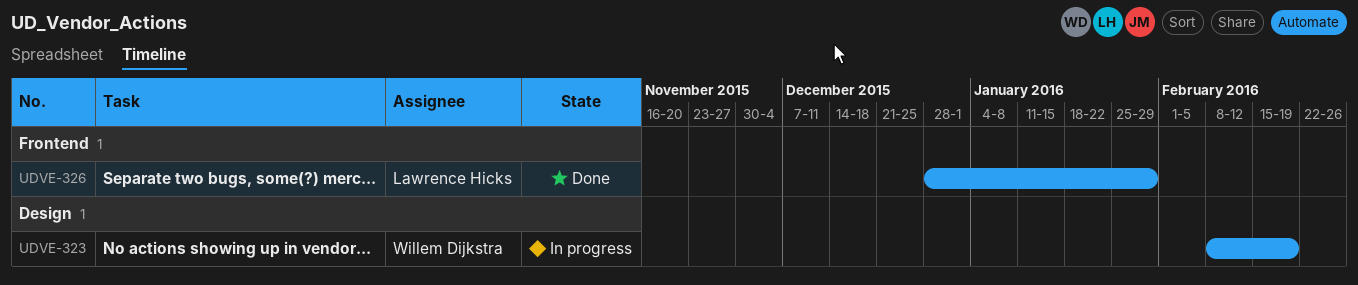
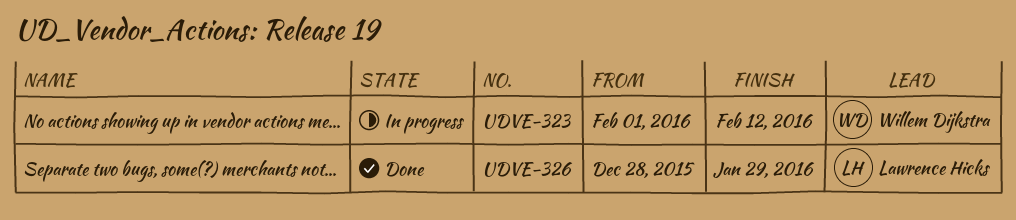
UDVE-323, start: Feb 8 -> Feb 1
UDVE-323, due: Feb 19 -> Feb 12

